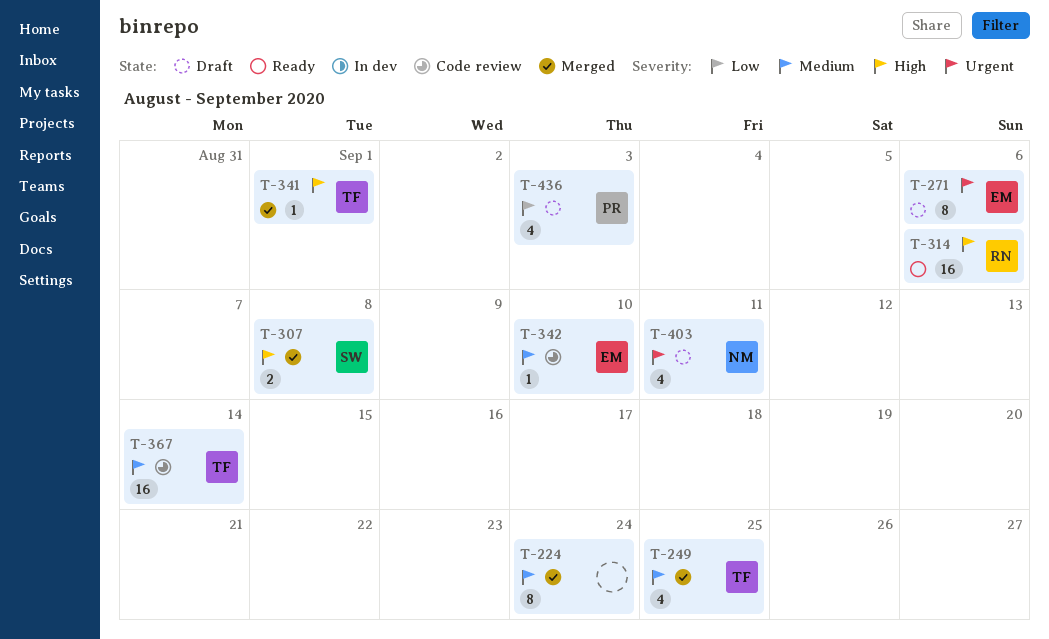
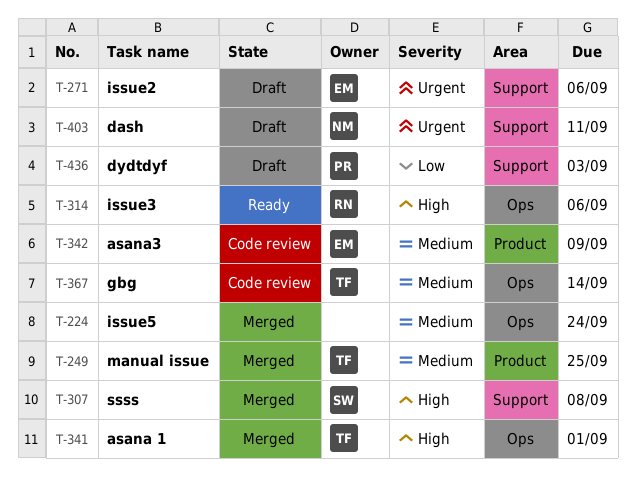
T-342, due: Sep 10 -> Sep 9

